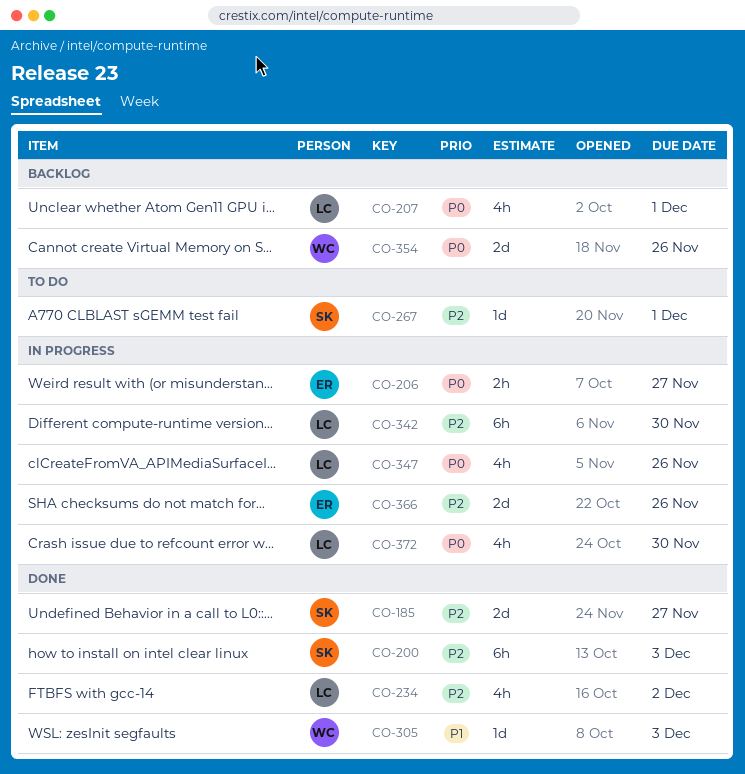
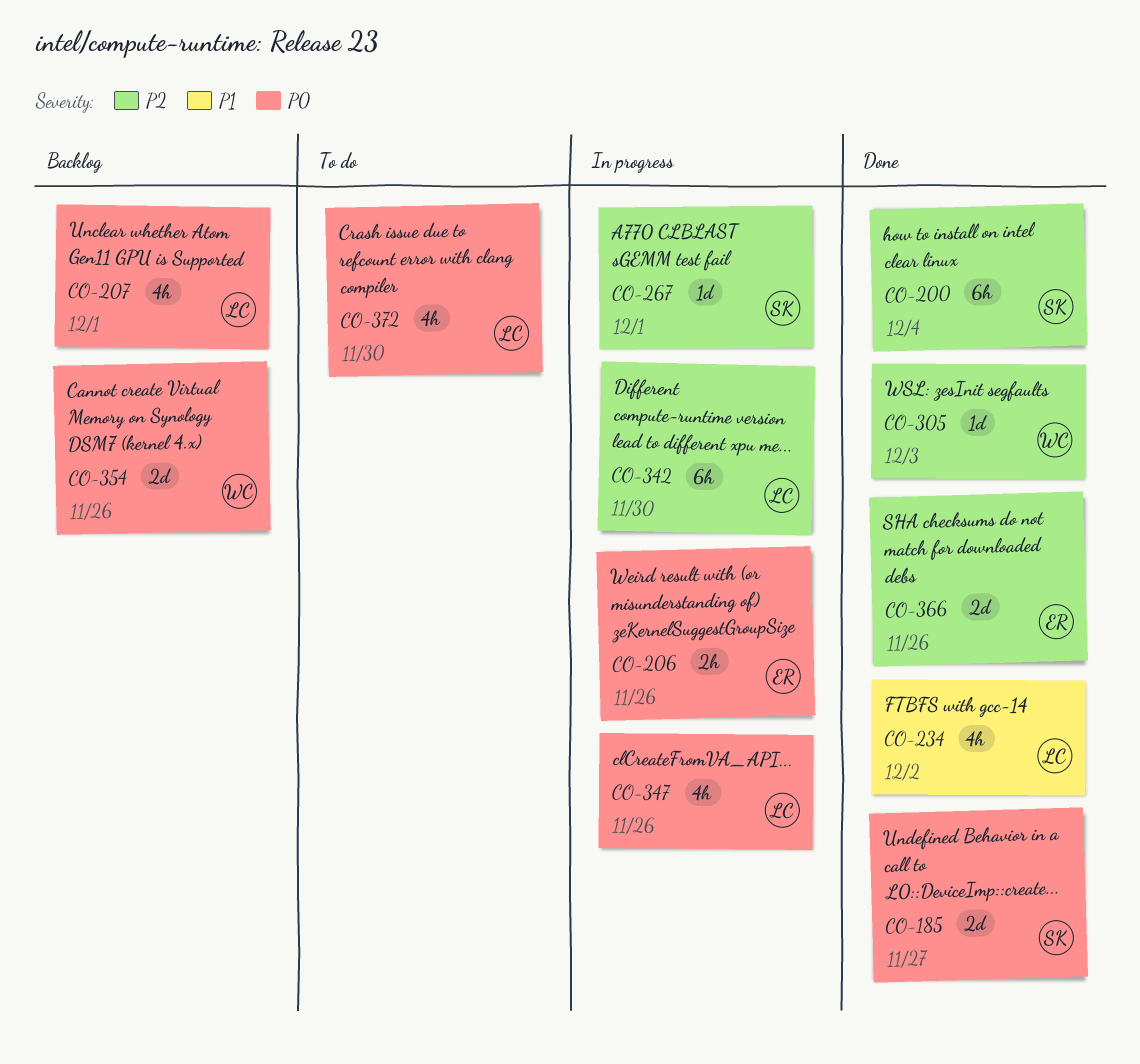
CO-185, priority: P2 -> P0
CO-200, due: Dec 3 -> Dec 4
CO-206, due: Nov 27 -> Nov 26
CO-234, priority: P2 -> P1
CO-267, status: To do -> In progress
CO-305, priority: P1 -> P2
CO-366, status: In progress -> Done
CO-372, status: In progress -> To do

